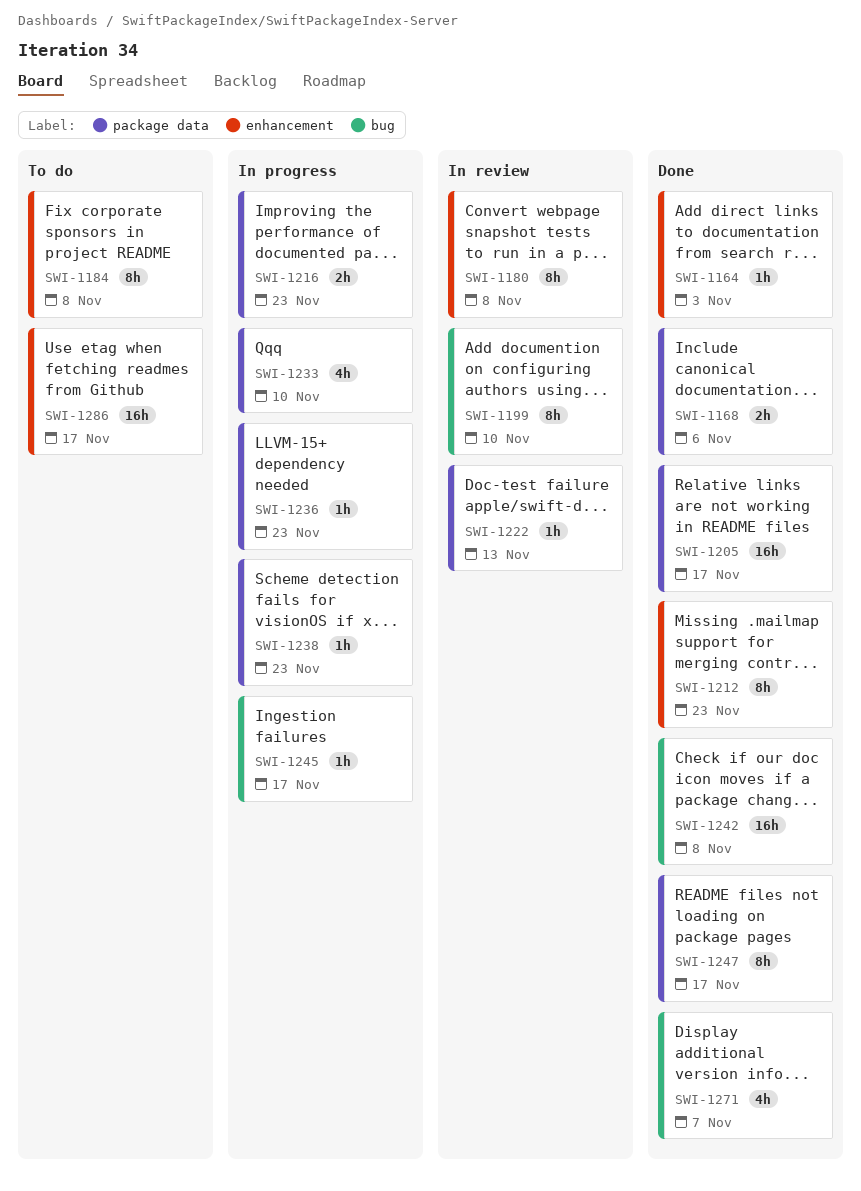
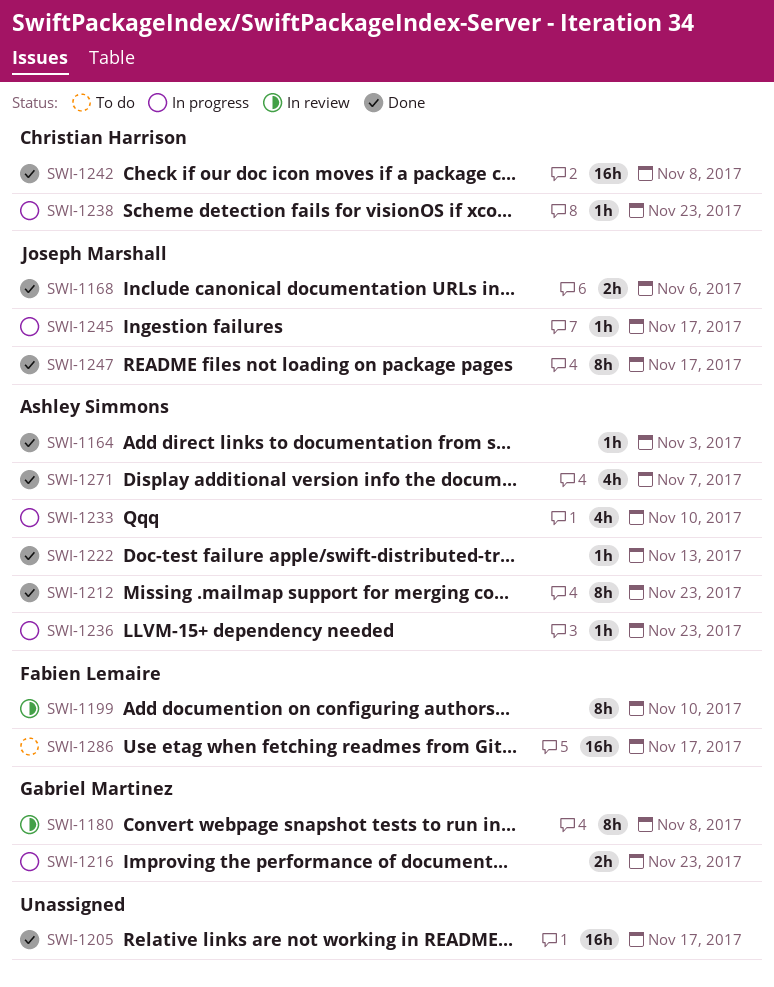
SWI-1184: present -> none
SWI-1222, status: In review -> Done

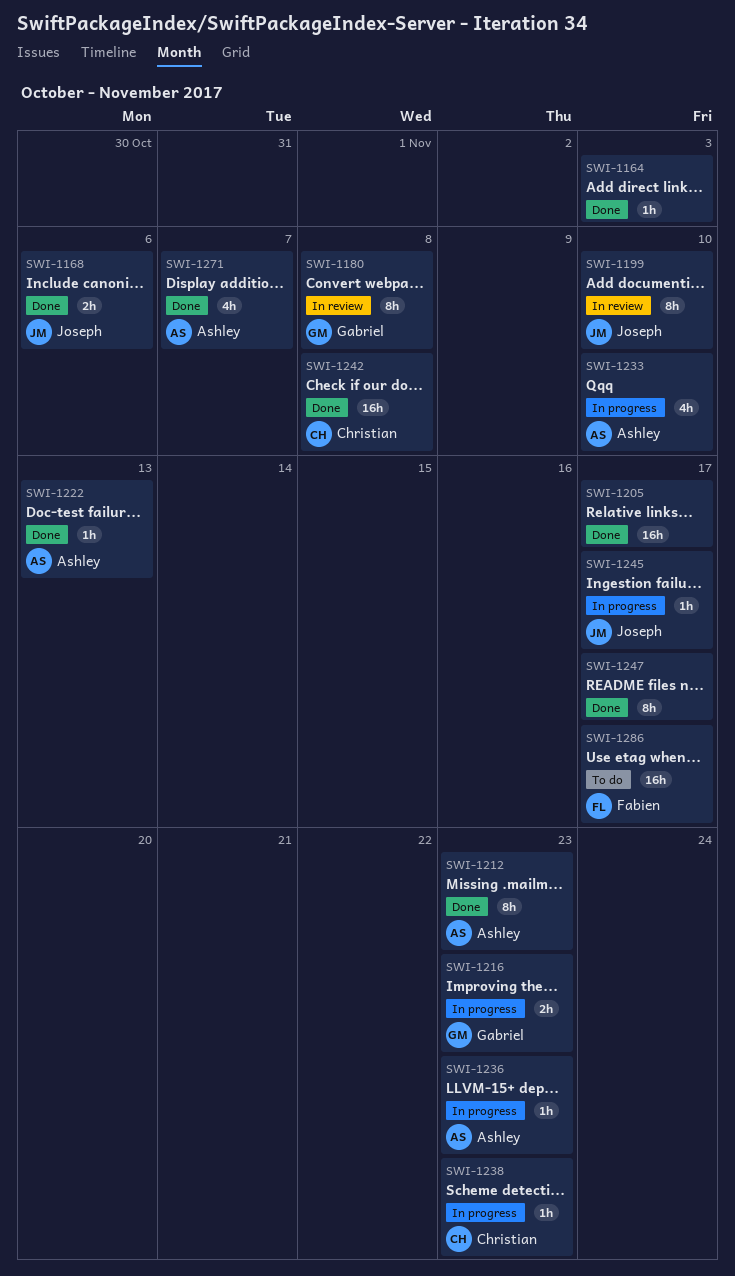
SWI-1164, owner: Ashley Simmons -> none
SWI-1199, owner: Fabien Lemaire -> Joseph Marshall
SWI-1247, owner: Joseph Marshall -> none

